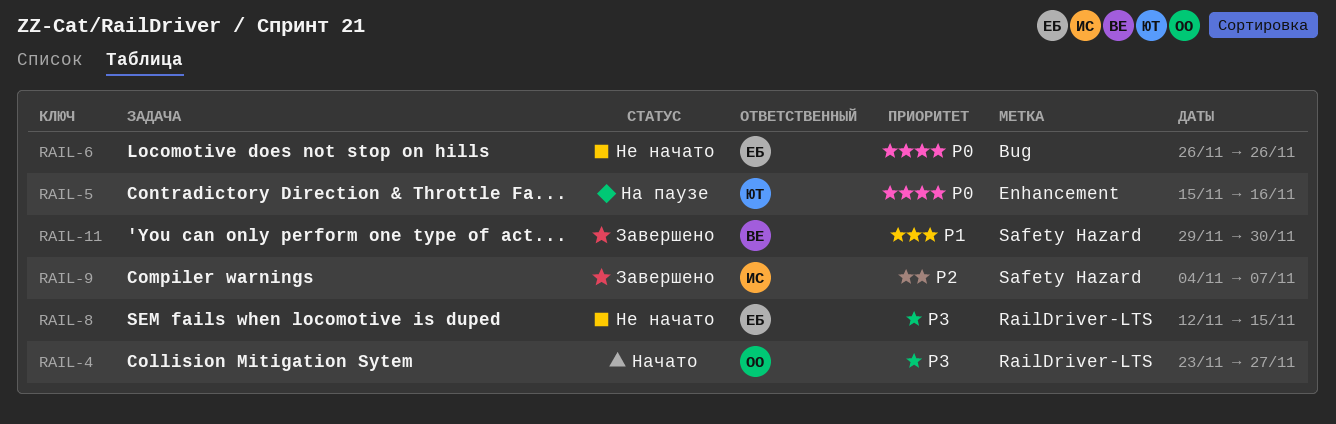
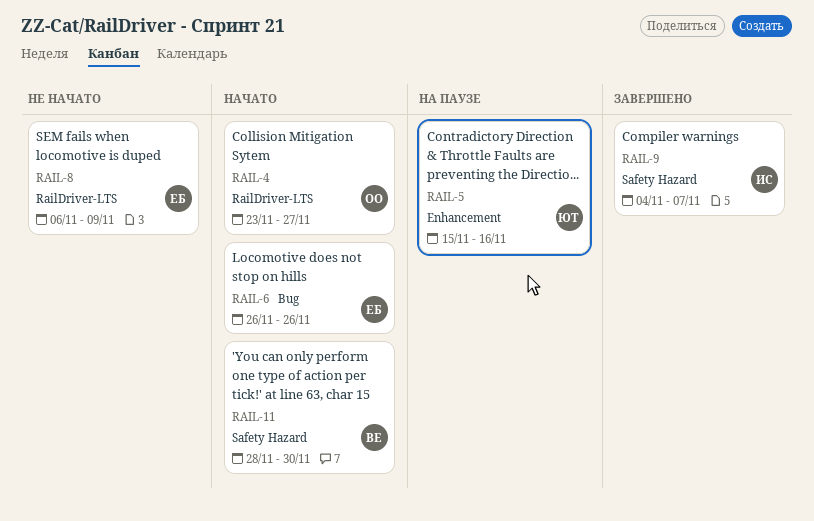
RAIL-6, status: Не начато -> Начато
RAIL-8, start: Nov 12 -> Nov 6
RAIL-8, due: Nov 15 -> Nov 9
RAIL-11, status: Завершено -> Начато
RAIL-11, start: Nov 29 -> Nov 28

